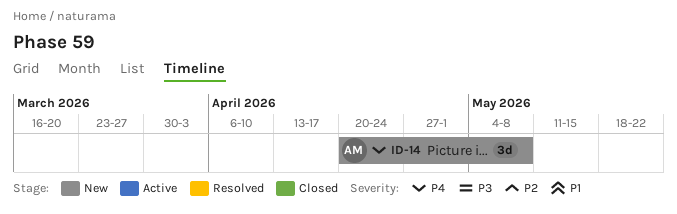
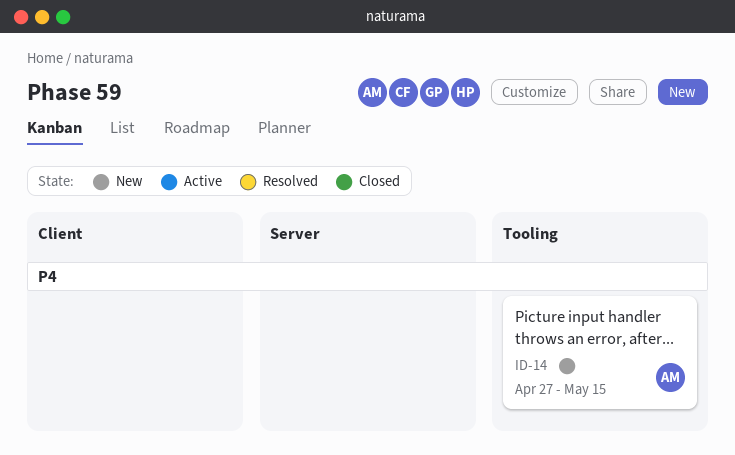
ID-14, start: Apr 20 -> Apr 27
ID-14, due: May 8 -> May 15

